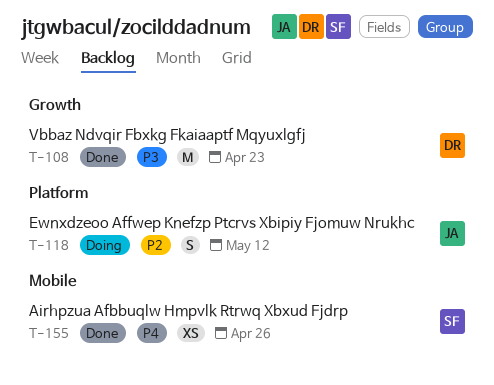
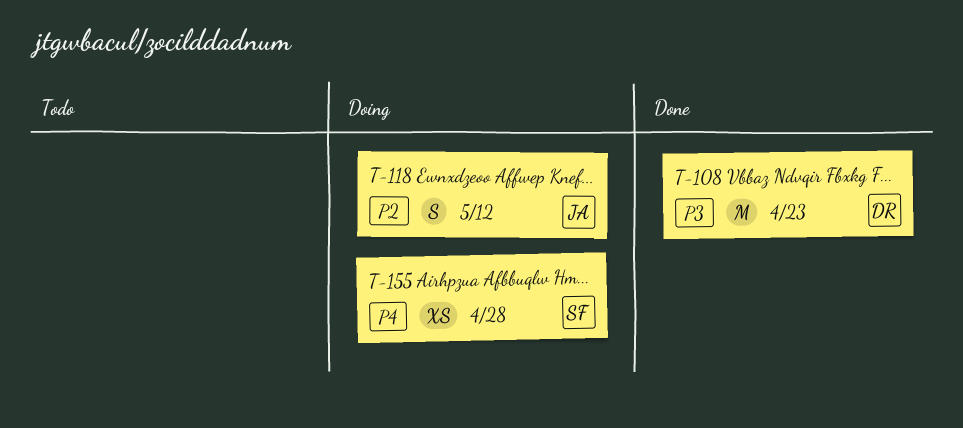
T-155, status: Done -> Doing
T-155, due: Apr 26 -> Apr 28

